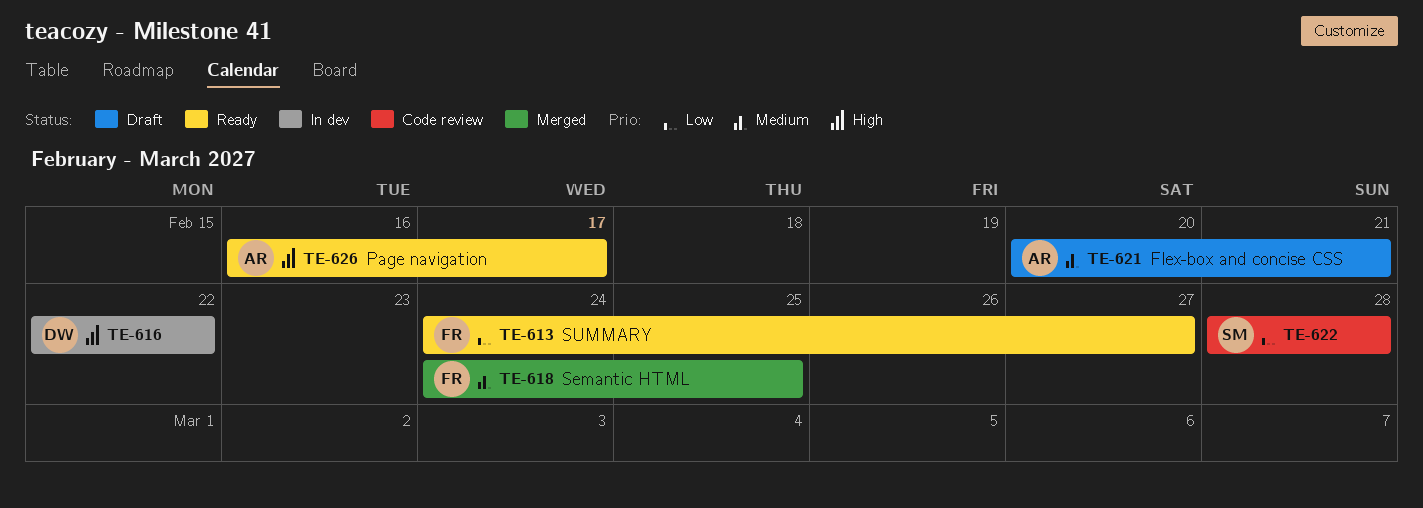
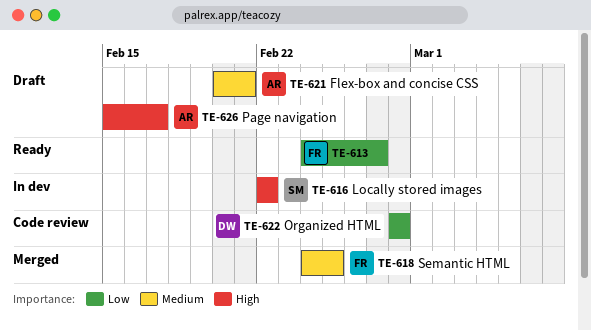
TE-616, owner: DW -> SM
TE-622, owner: SM -> DW
TE-626, status: Ready -> Draft
TE-626, start: Feb 16 -> Feb 15

